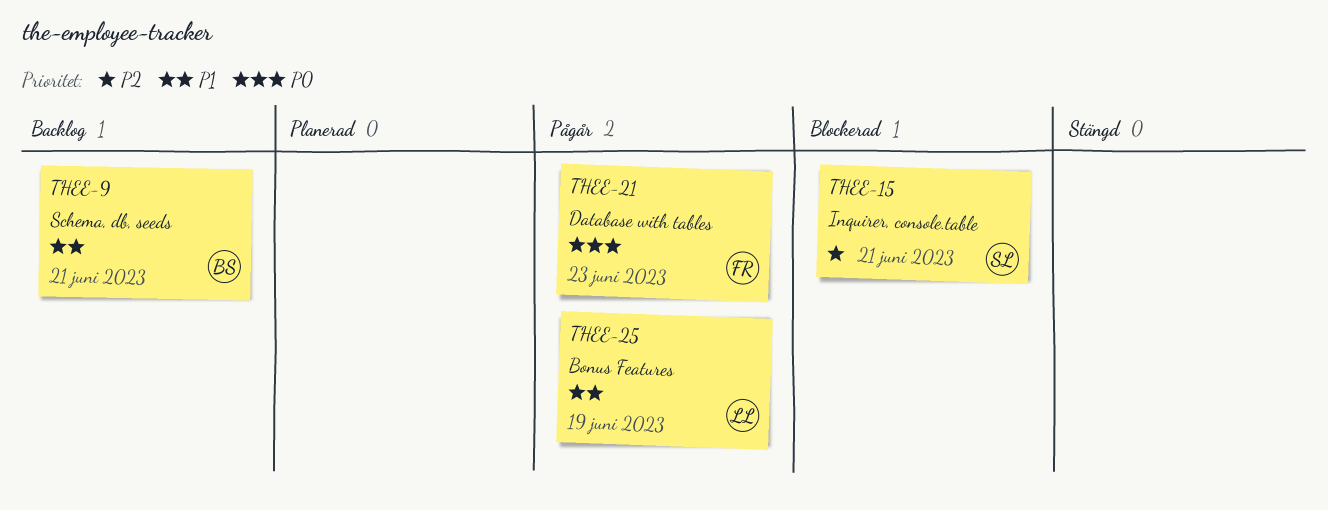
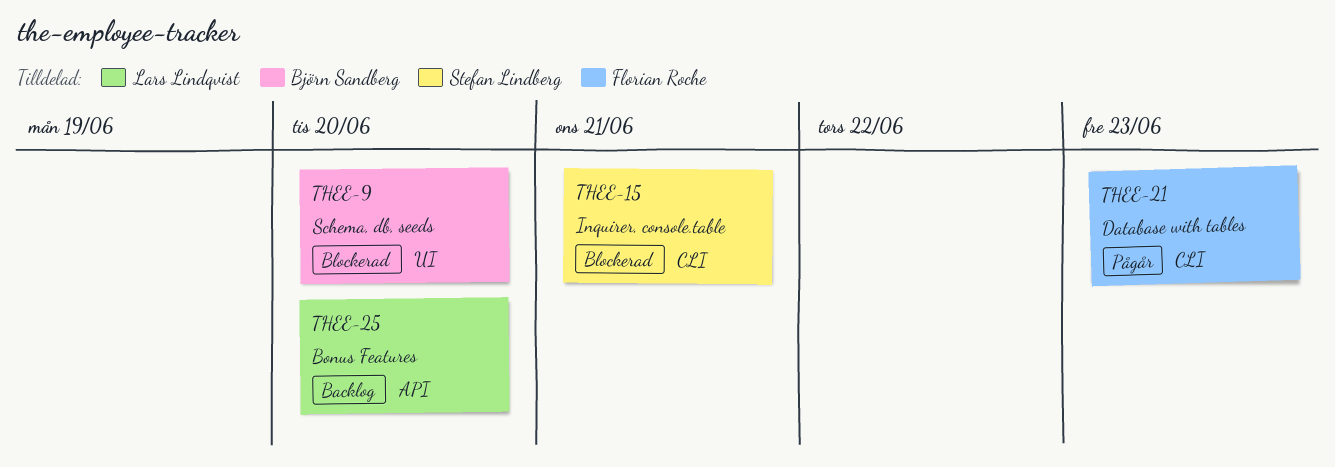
THEE-9, status: Backlog -> Blockerad
THEE-9, due: Jun 21 -> Jun 20
THEE-25, status: Pågår -> Backlog
THEE-25, due: Jun 19 -> Jun 20

